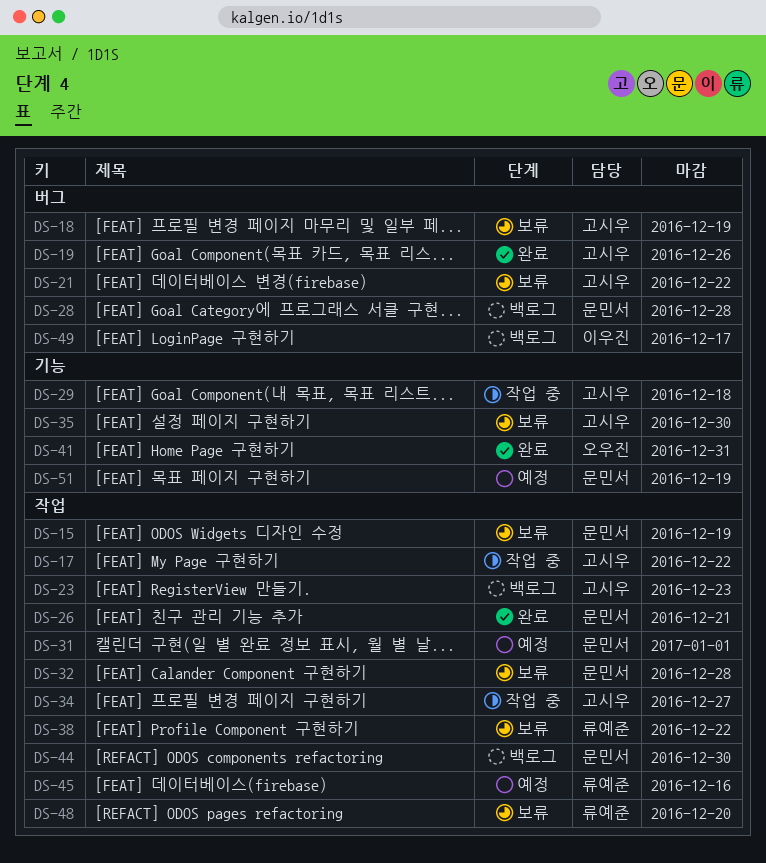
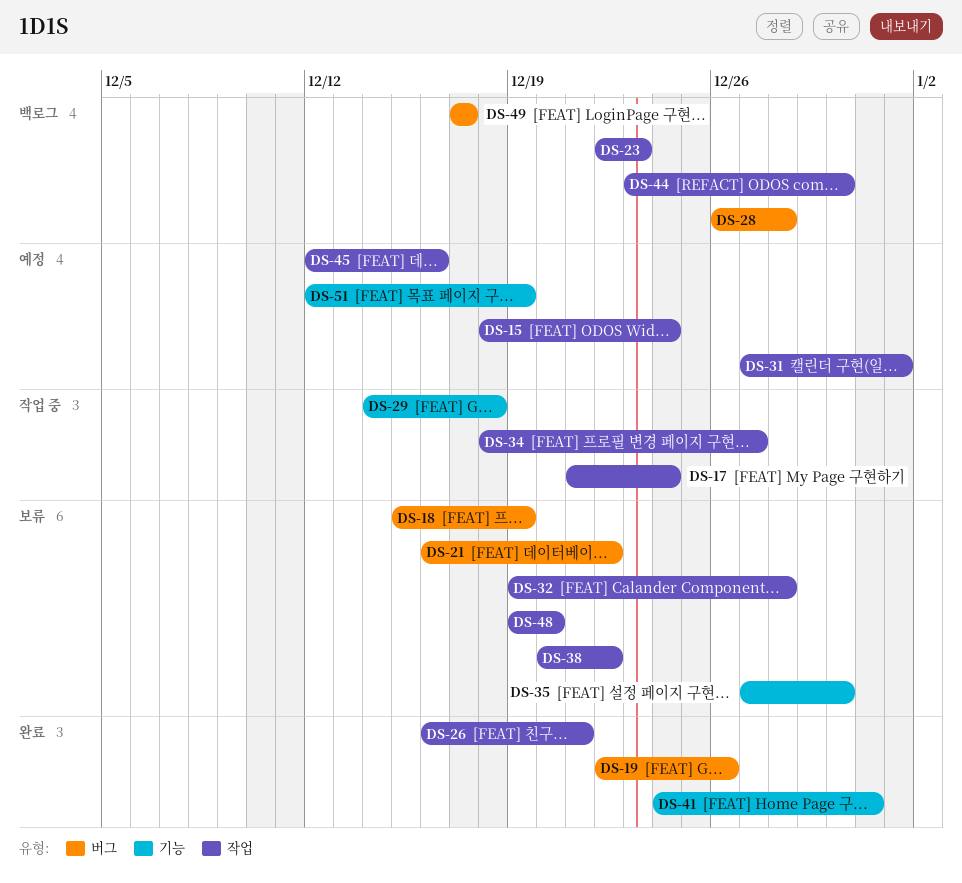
DS-15, status: 보류 -> 예정
DS-15, due: Dec 19 -> Dec 24
DS-17, due: Dec 22 -> Dec 24

